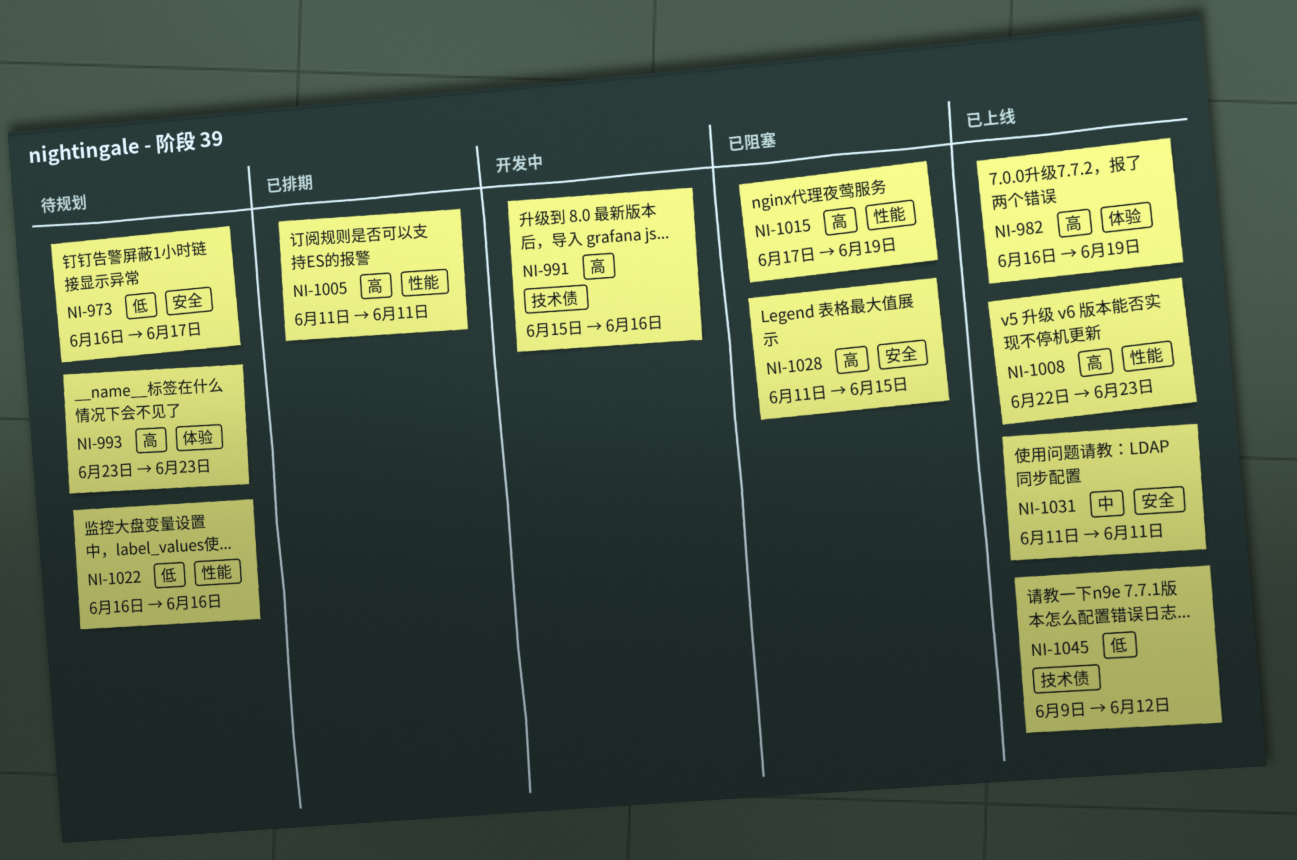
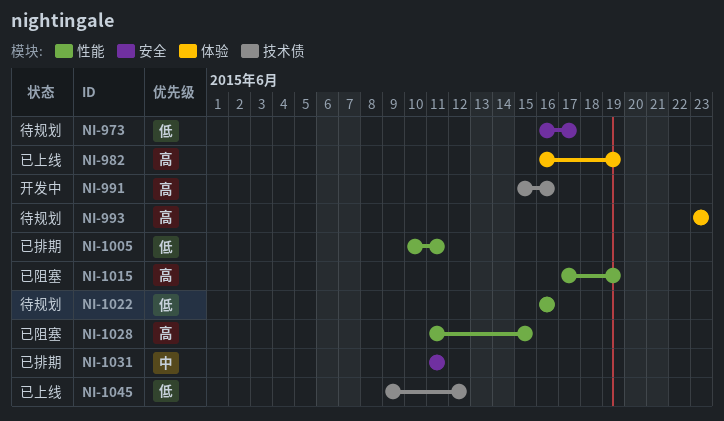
NI-1005, priority: 高 -> 低
NI-1005, start: Jun 11 -> Jun 10
NI-1008: present -> none
NI-1028, label: 安全 -> 性能
NI-1031, status: 已上线 -> 已排期

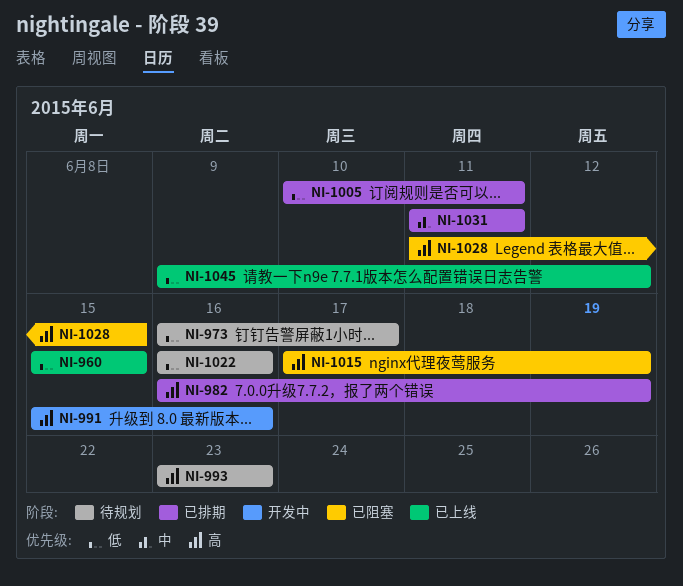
NI-960: none -> present
NI-982, status: 已上线 -> 已排期

